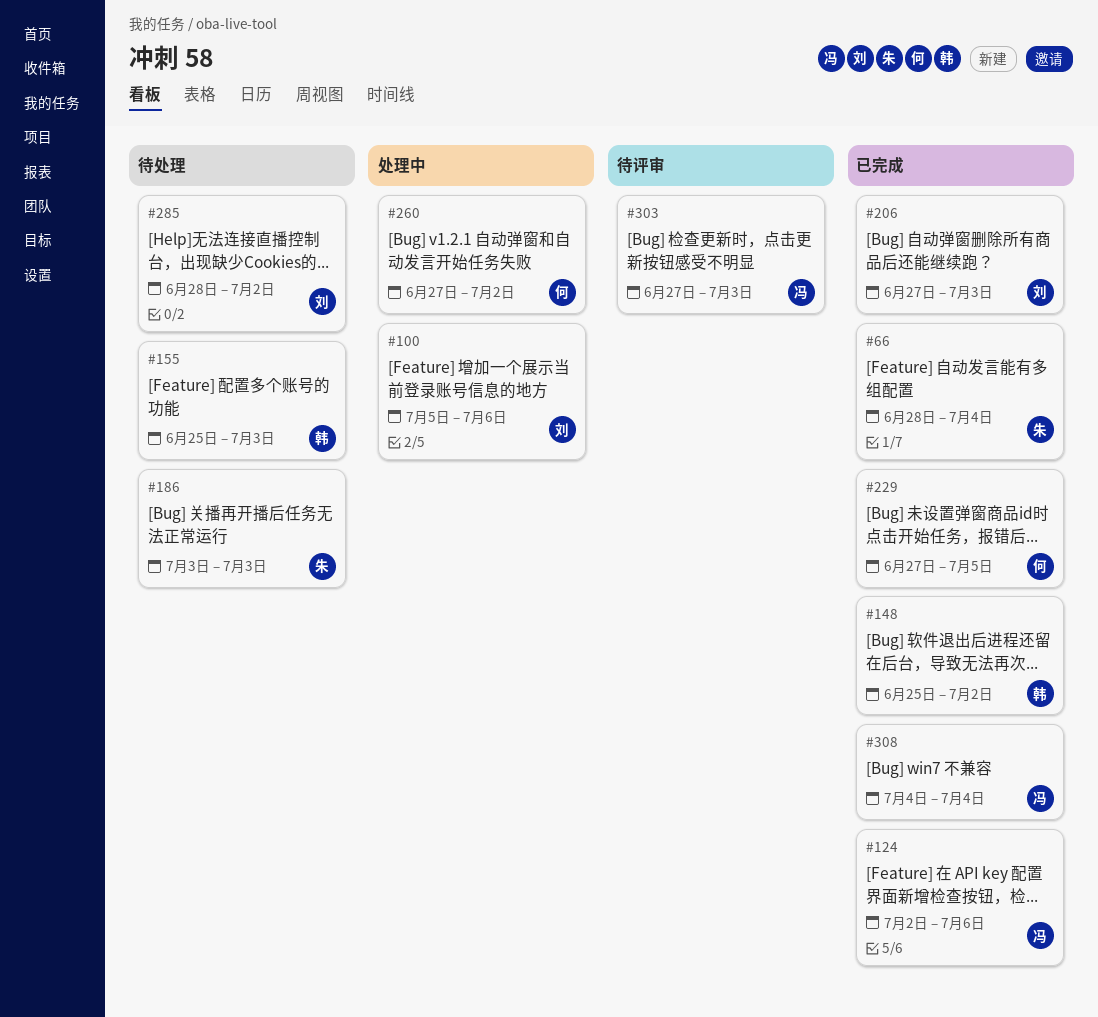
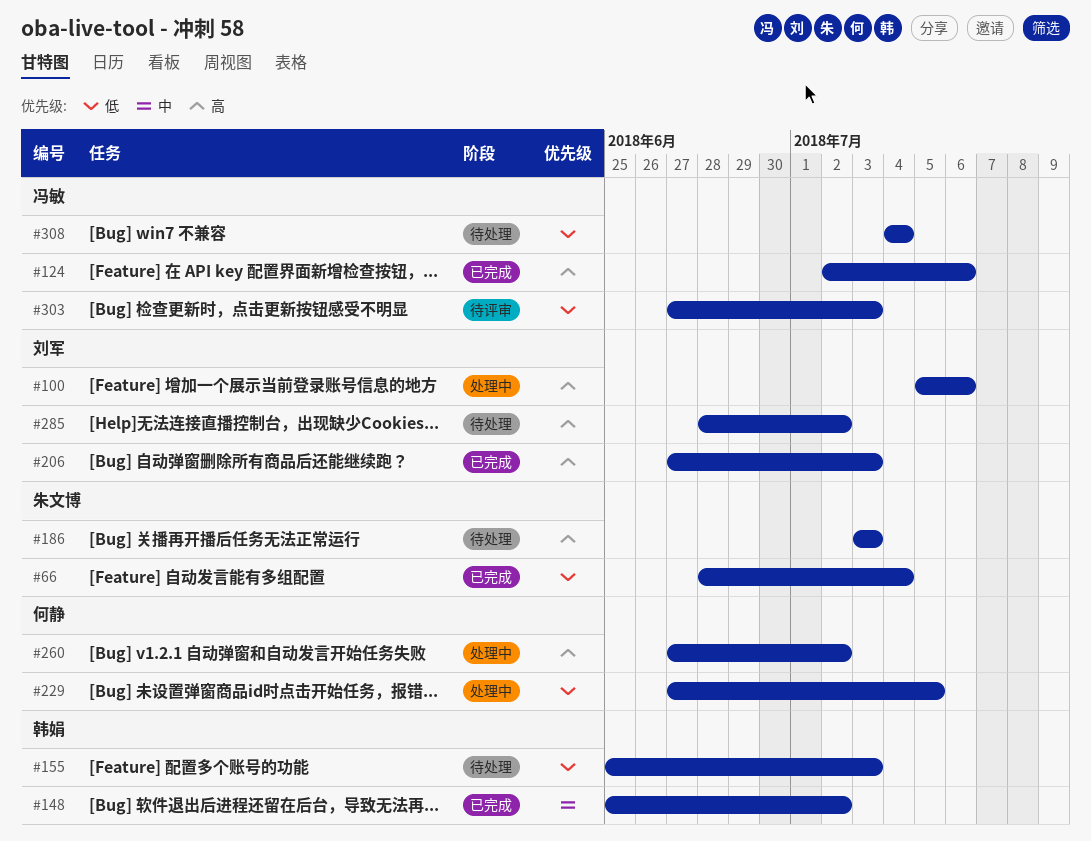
#229, status: 已完成 -> 处理中
#308, status: 已完成 -> 待处理

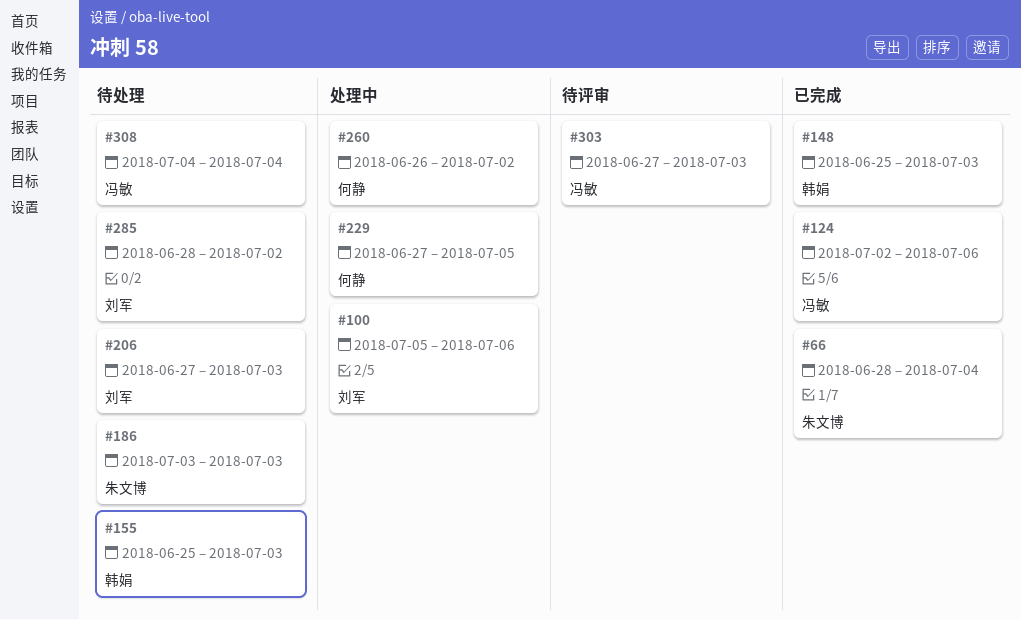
#148, due: Jul 2 -> Jul 3
#206, status: 已完成 -> 待处理
#260, start: Jun 27 -> Jun 26

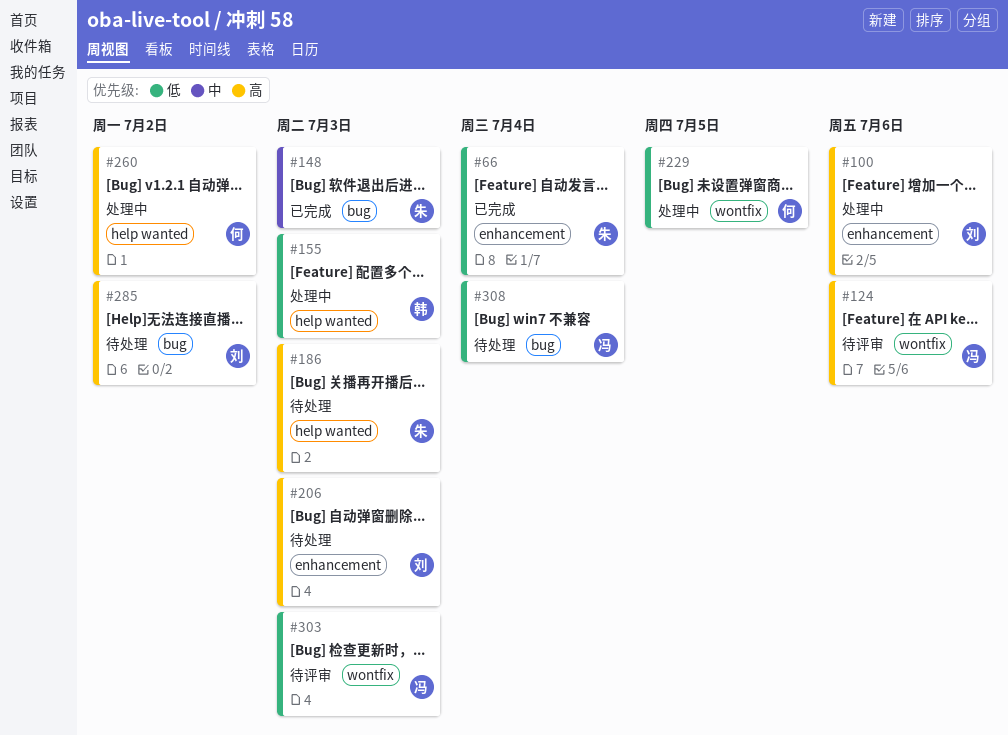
#124, status: 已完成 -> 待评审
#148, owner: 韩娟 -> 朱文博
#155, status: 待处理 -> 处理中

